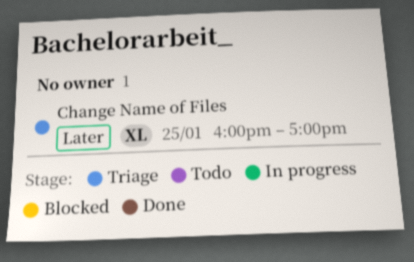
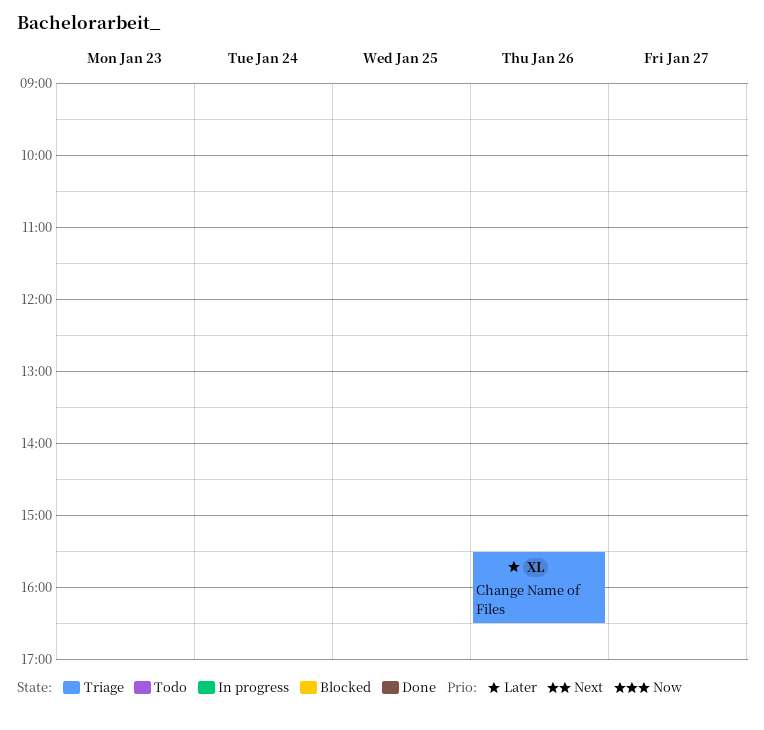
Change Name of Files, day: Jan 25 -> Jan 26
Change Name of Files, begins: 16:00 -> 15:30
Change Name of Files, ends: 17:00 -> 16:30

